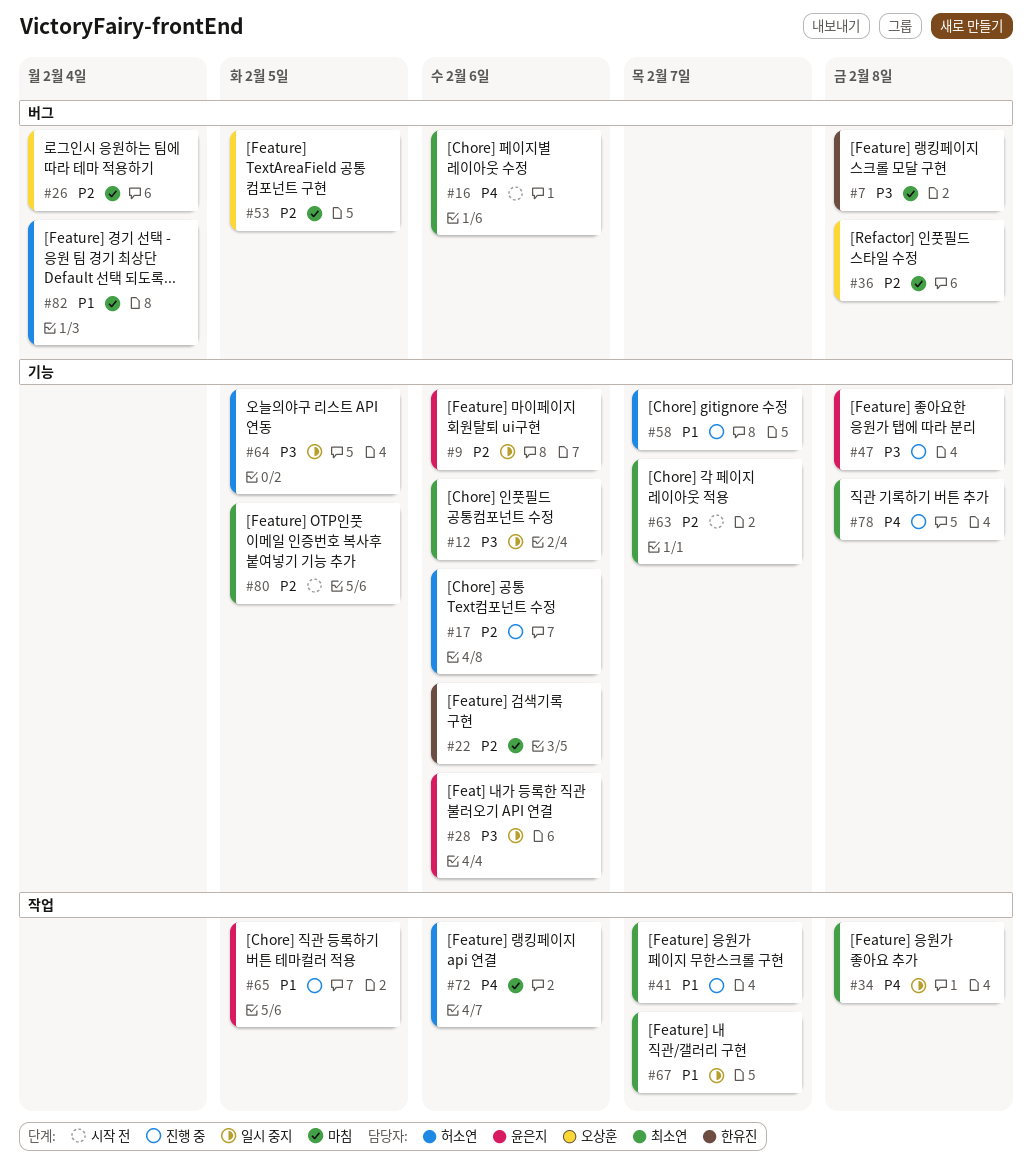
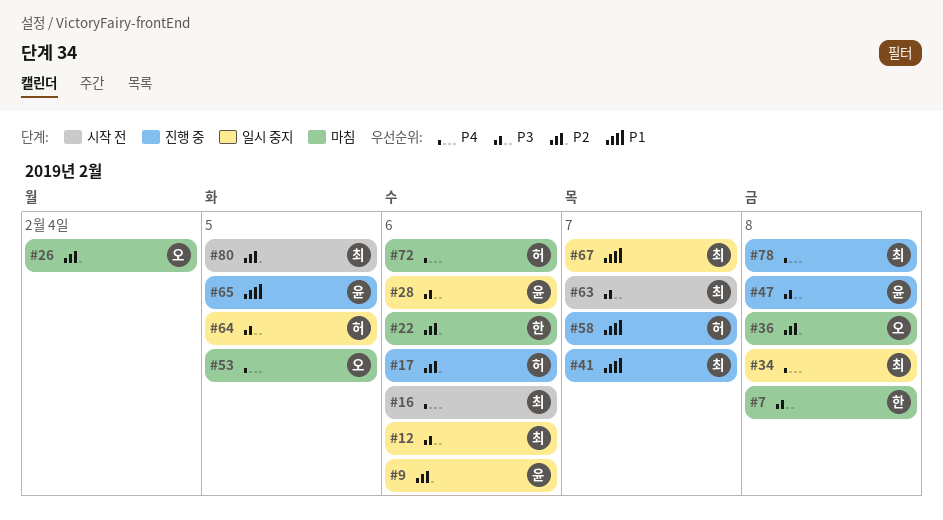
#53, priority: P2 -> P4
#63, priority: P2 -> P3
#82: present -> none

